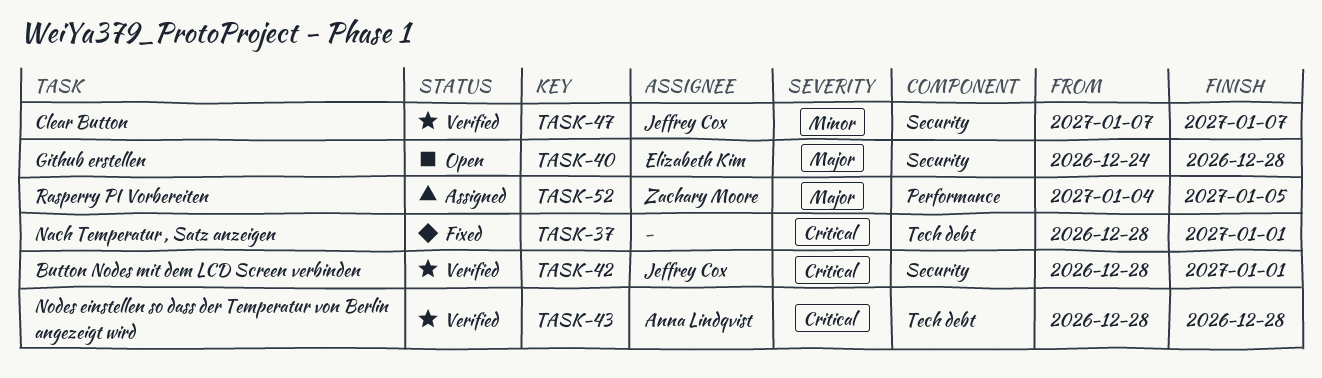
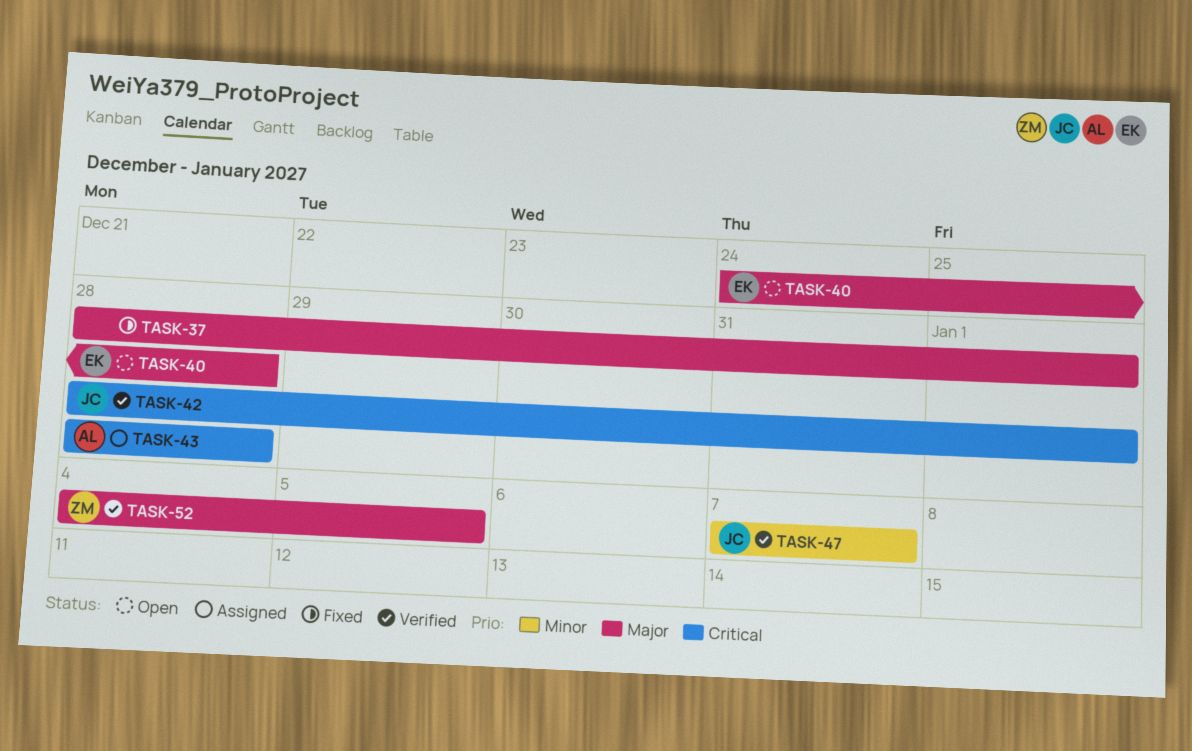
TASK-37, priority: Critical -> Major
TASK-43, status: Verified -> Assigned
TASK-52, status: Assigned -> Verified

